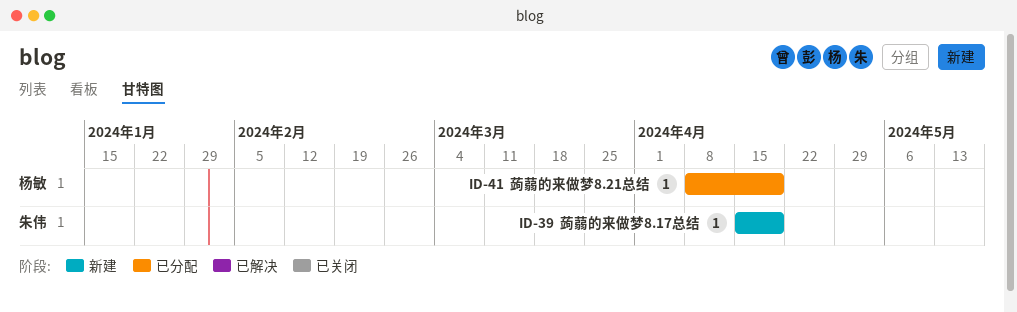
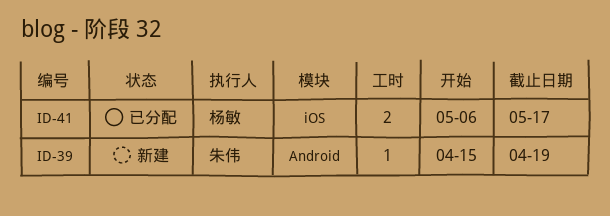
ID-41, estimate: 1 -> 2
ID-41, start: Apr 8 -> May 6
ID-41, due: Apr 19 -> May 17

